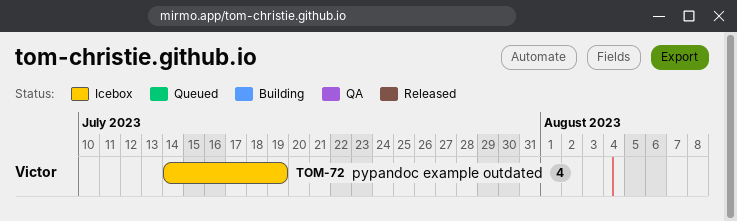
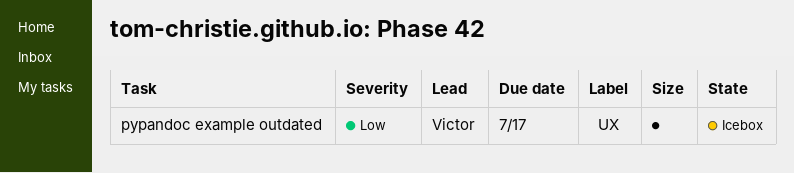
pypandoc example outdated, estimate: 4 -> 1
pypandoc example outdated, due: Jul 19 -> Jul 17

